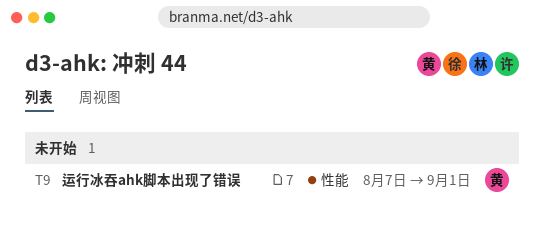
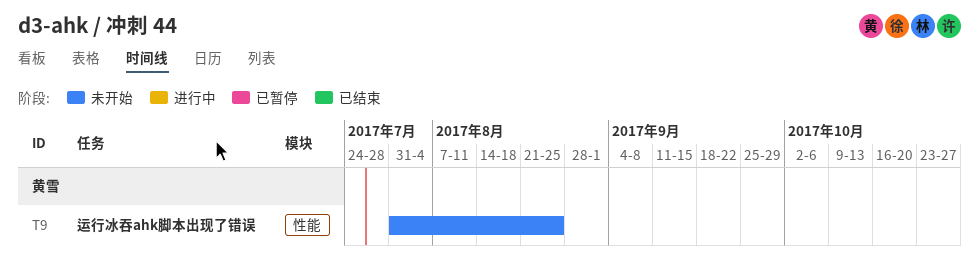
T9, start: Aug 7 -> Jul 31
T9, due: Sep 1 -> Aug 25

